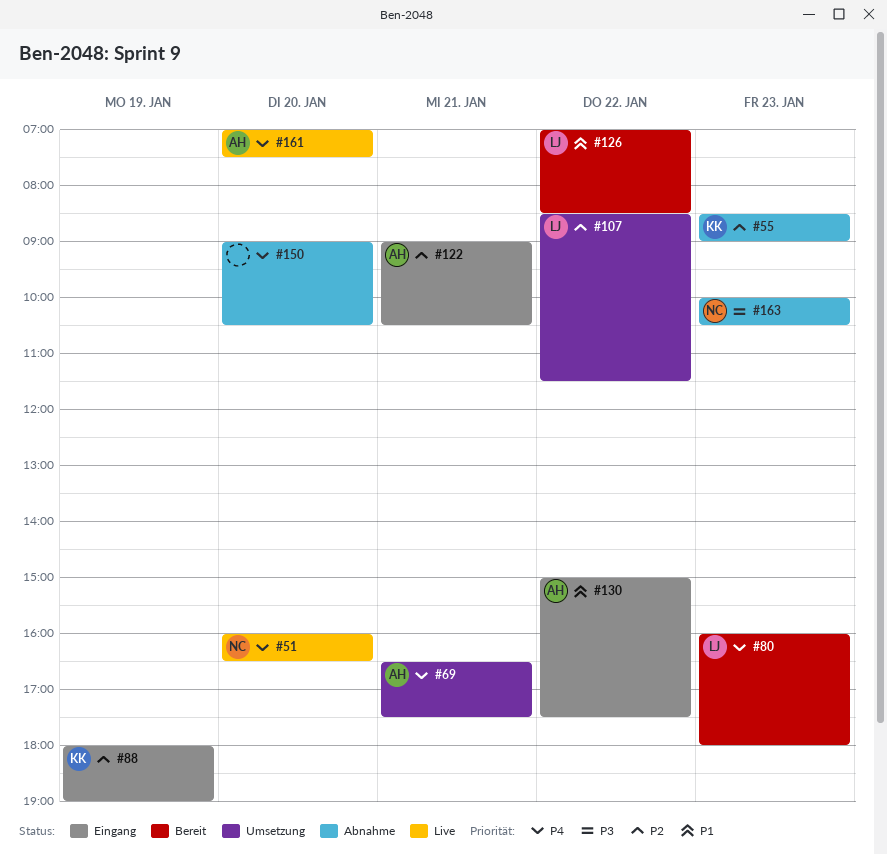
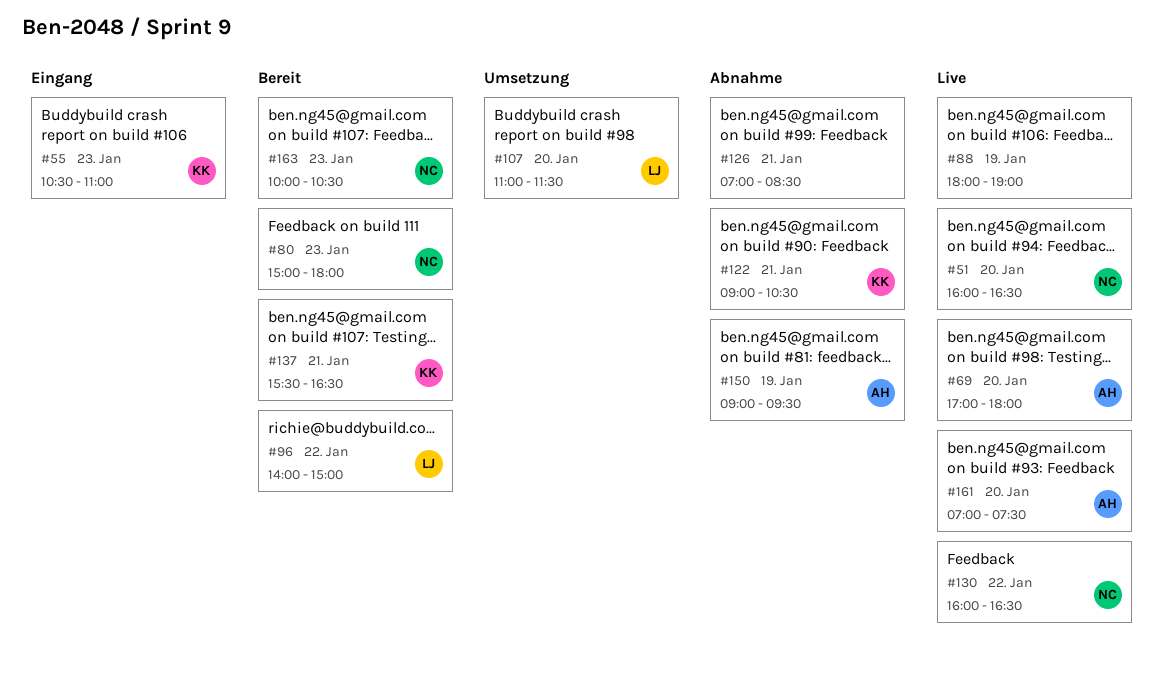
#55, status: Abnahme -> Eingang
#55, begins: 08:30 -> 10:30
#55, ends: 09:00 -> 11:00
#69, status: Umsetzung -> Live
#69, day: Jan 21 -> Jan 20
#69, begins: 16:30 -> 17:00
#69, ends: 17:30 -> 18:00
#80, owner: LJ -> NC
#80, begins: 16:00 -> 15:00
#88, status: Eingang -> Live
#88, owner: KK -> none
#96: none -> present
#107, day: Jan 22 -> Jan 20
#107, begins: 08:30 -> 11:00
#122, status: Eingang -> Abnahme
#122, owner: AH -> KK
#126, status: Bereit -> Abnahme
#126, owner: LJ -> none
#126, day: Jan 22 -> Jan 21
#130, status: Eingang -> Live
#130, owner: AH -> NC
#130, begins: 15:00 -> 16:00
#130, ends: 17:30 -> 16:30
#137: none -> present
#150, owner: none -> AH
#150, day: Jan 20 -> Jan 19
#150, ends: 10:30 -> 09:30
#163, status: Abnahme -> Bereit

